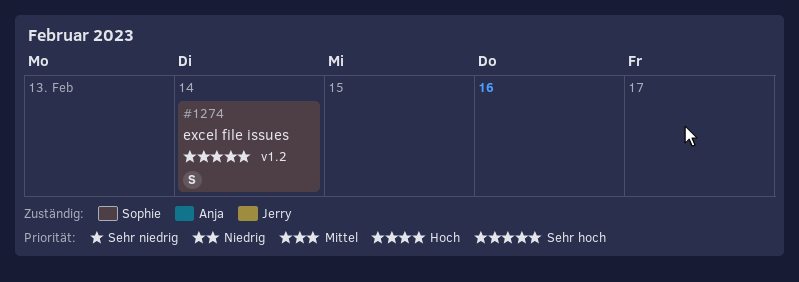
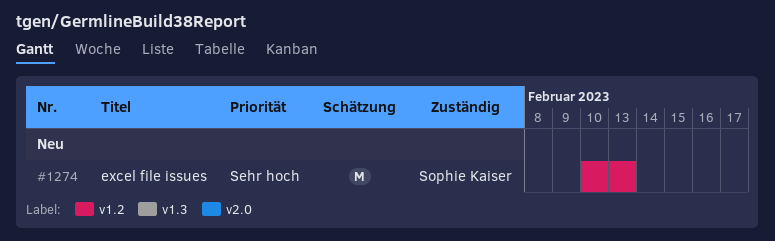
#1274, estimate: S -> M
#1274, due: Feb 14 -> Feb 13

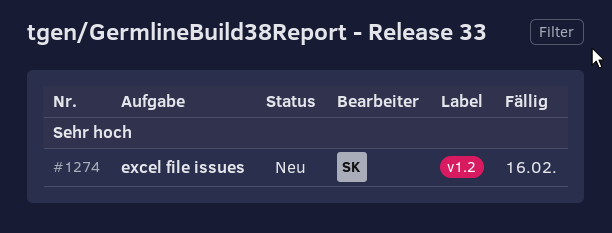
#1274, due: Feb 13 -> Feb 16

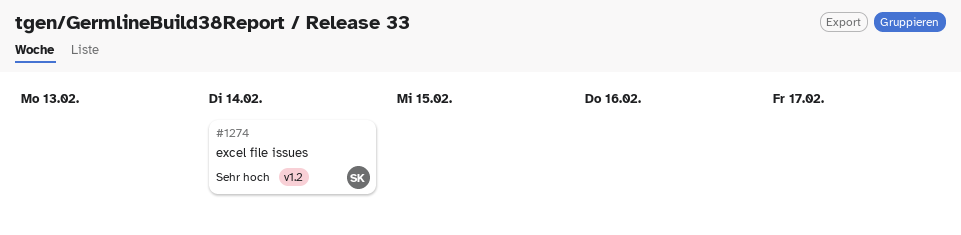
#1274, due: Feb 16 -> Feb 14

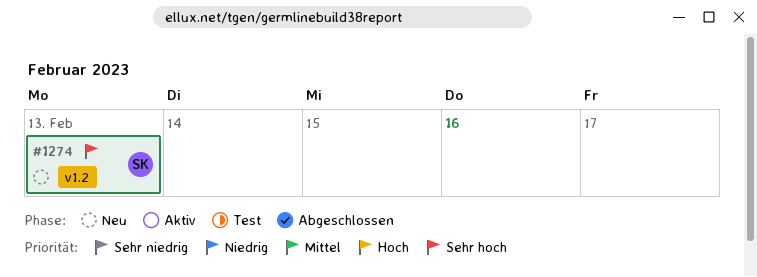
#1274, due: Feb 14 -> Feb 13

